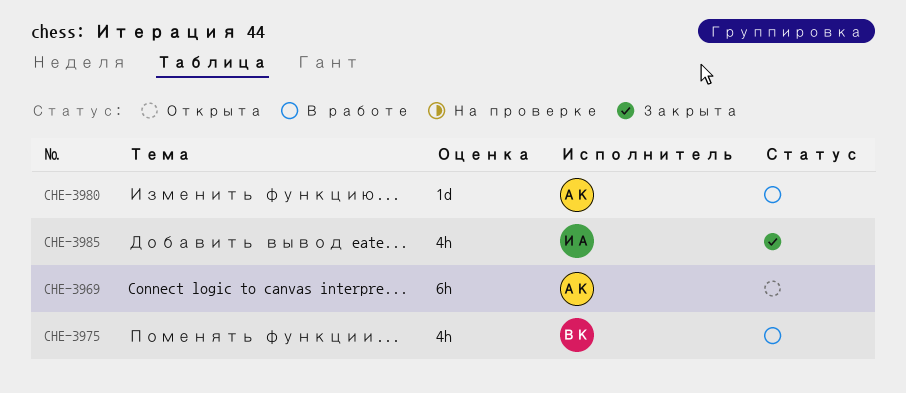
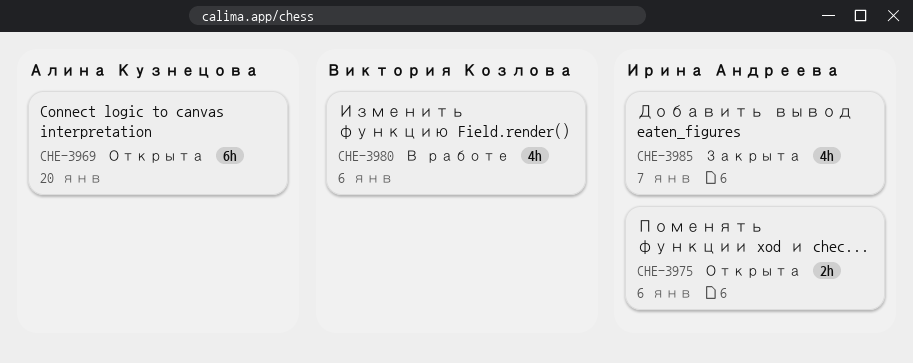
CHE-3975, status: В работе -> Открыта
CHE-3975, owner: Виктория Козлова -> Ирина Андреева
CHE-3975, estimate: 4h -> 2h
CHE-3980, owner: Алина Кузнецова -> Виктория Козлова
CHE-3980, estimate: 1d -> 4h

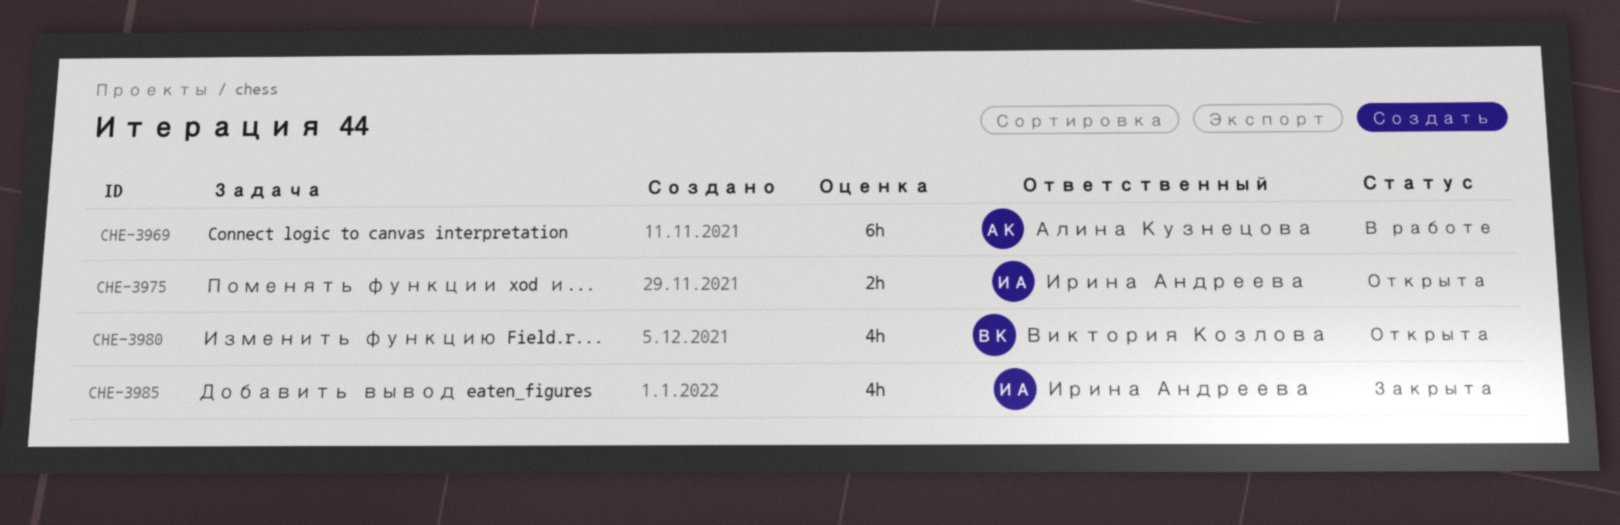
CHE-3969, status: Открыта -> В работе
CHE-3980, status: В работе -> Открыта

